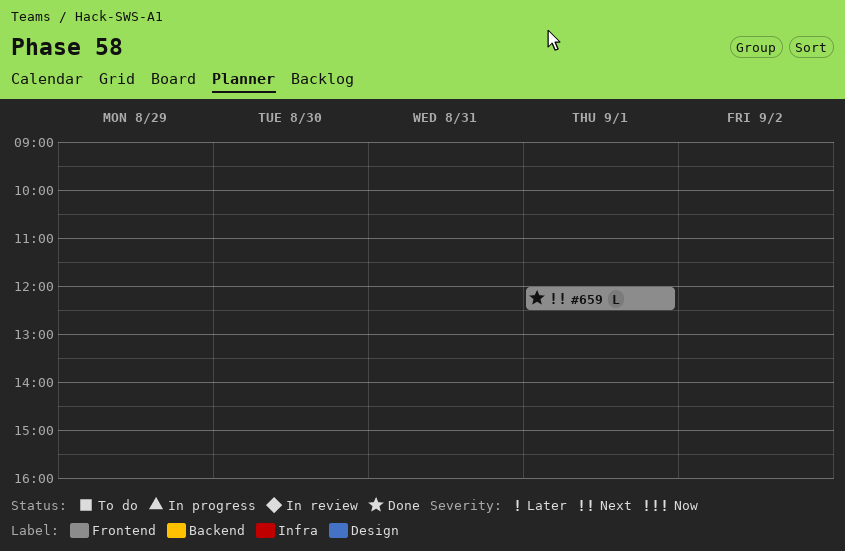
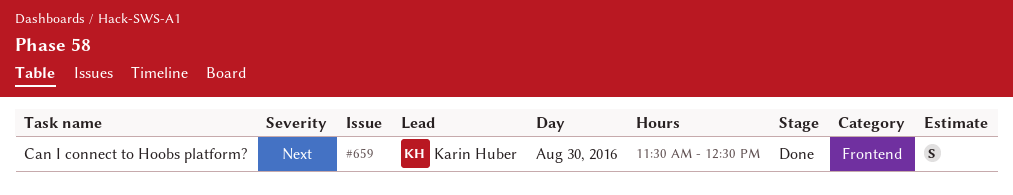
#659, estimate: L -> S
#659, day: Sep 1 -> Aug 30
#659, begins: 12:00 -> 11:30

